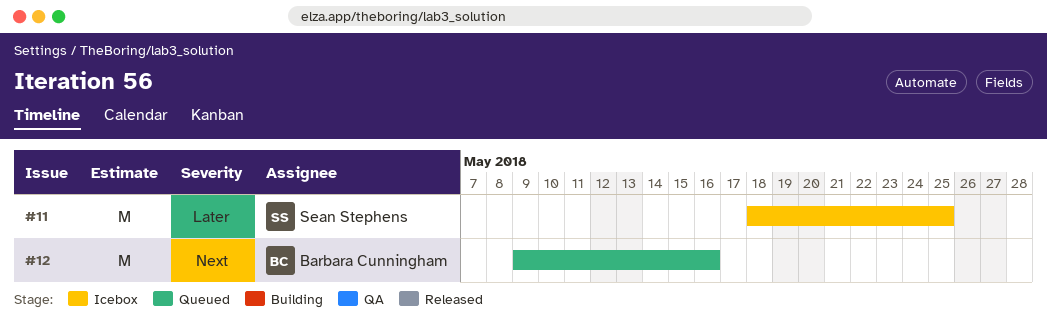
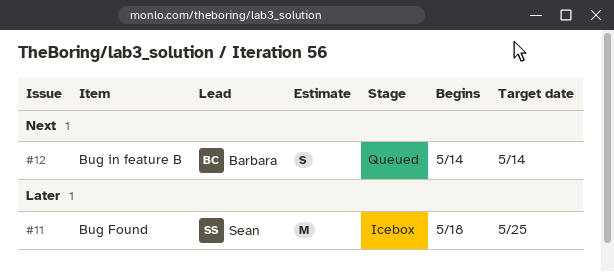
#12, estimate: M -> S
#12, start: May 9 -> May 14
#12, due: May 16 -> May 14

